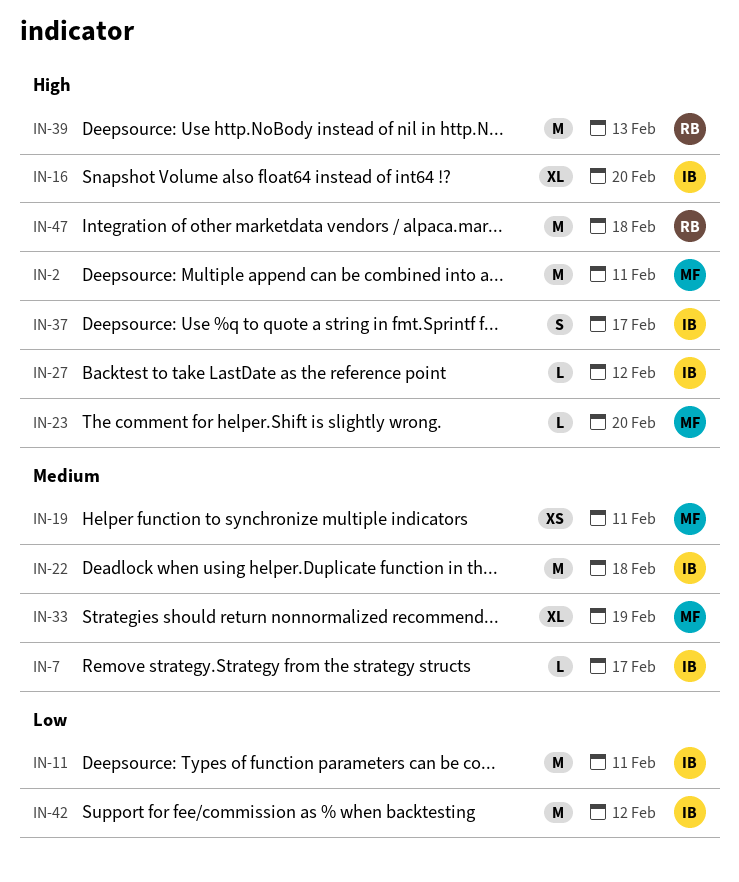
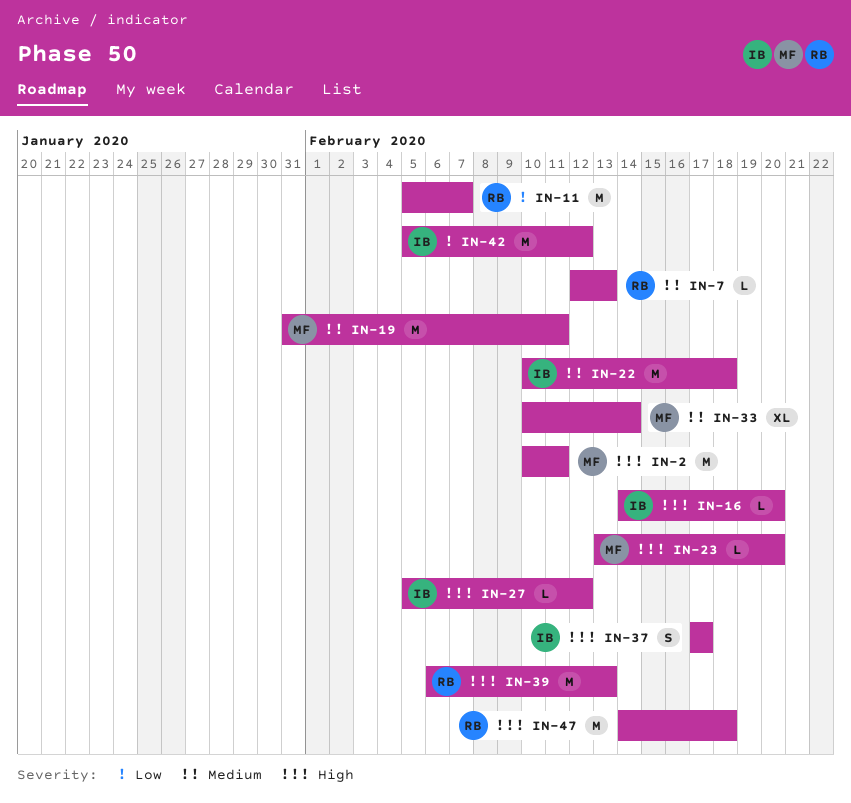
IN-7, owner: IB -> RB
IN-7, due: Feb 17 -> Feb 13
IN-11, owner: IB -> RB
IN-11, due: Feb 11 -> Feb 7
IN-16, estimate: XL -> L
IN-19, estimate: XS -> M
IN-33, due: Feb 19 -> Feb 14

